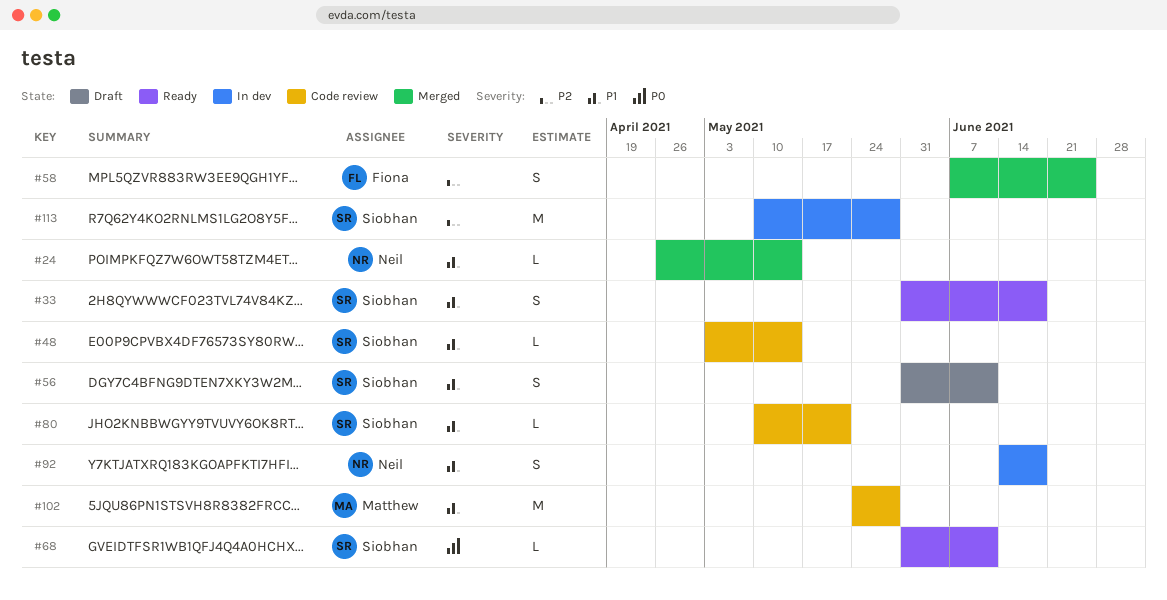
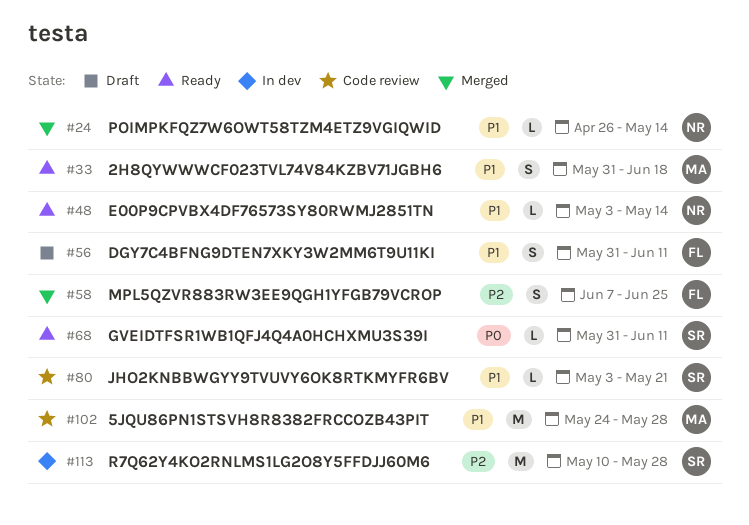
#33, owner: Siobhan -> Matthew
#48, status: Code review -> Ready
#48, owner: Siobhan -> Neil
#56, owner: Siobhan -> Fiona
#80, start: May 10 -> May 3
#92: present -> none

